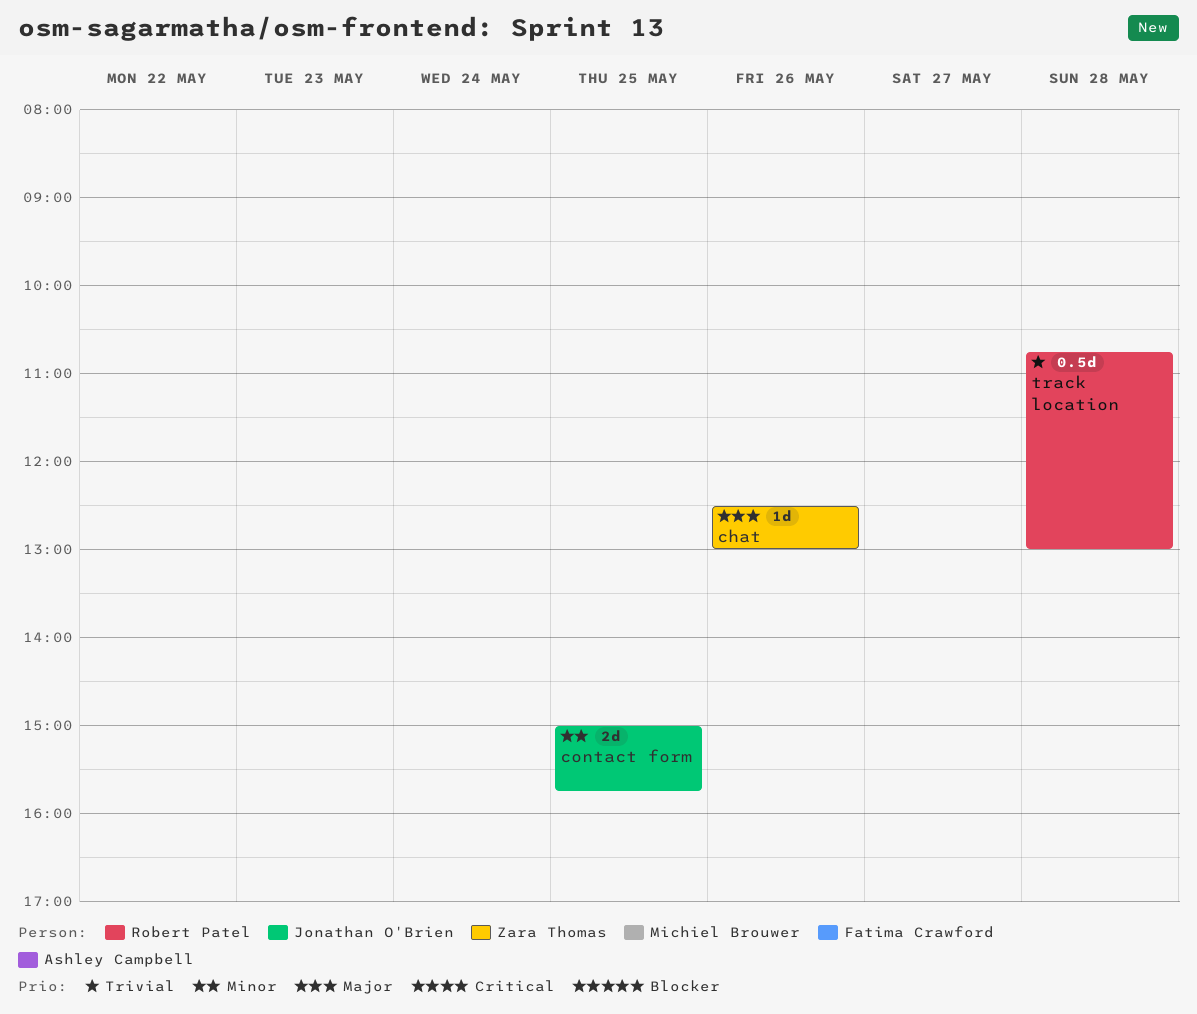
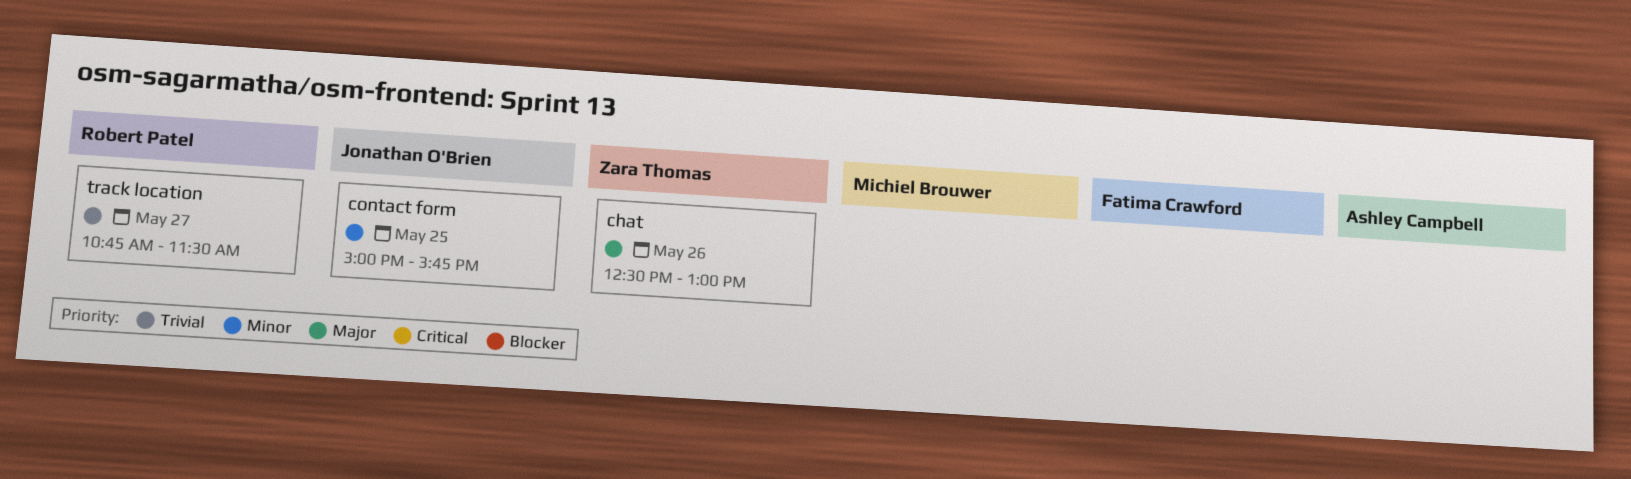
track location, day: May 28 -> May 27
track location, ends: 13:00 -> 11:30

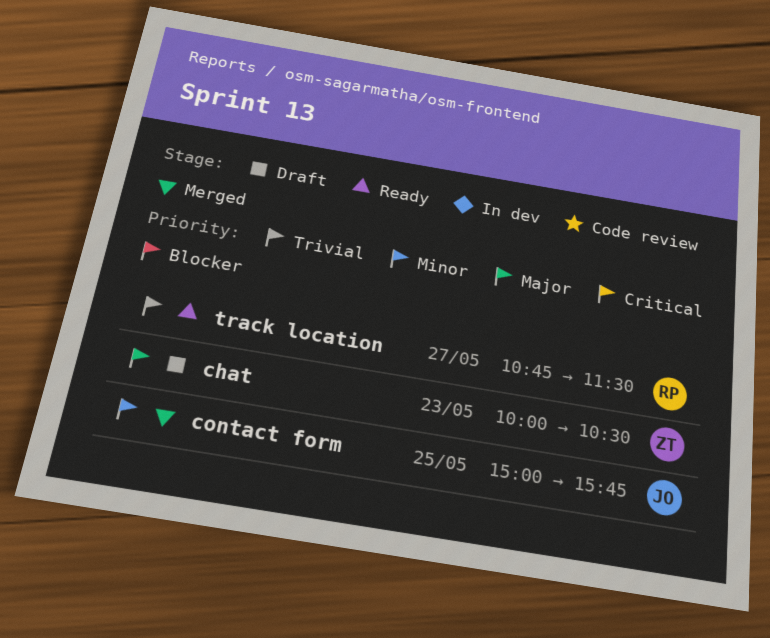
chat, day: May 26 -> May 23
chat, begins: 12:30 -> 10:00
chat, ends: 13:00 -> 10:30

